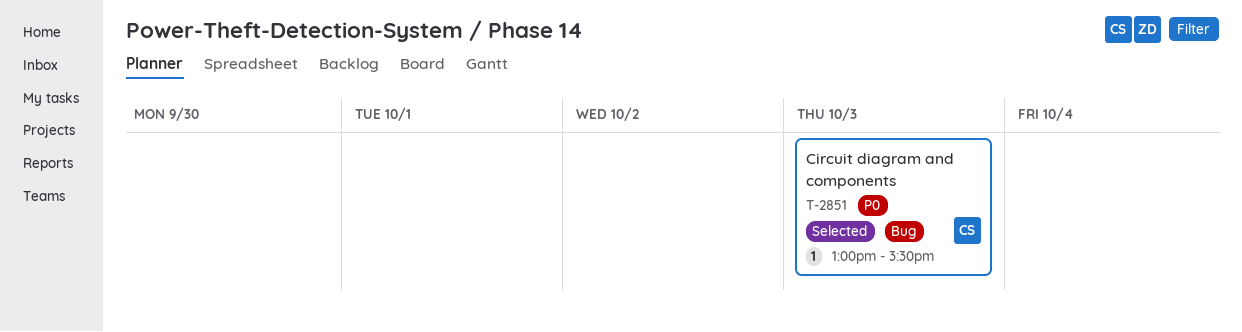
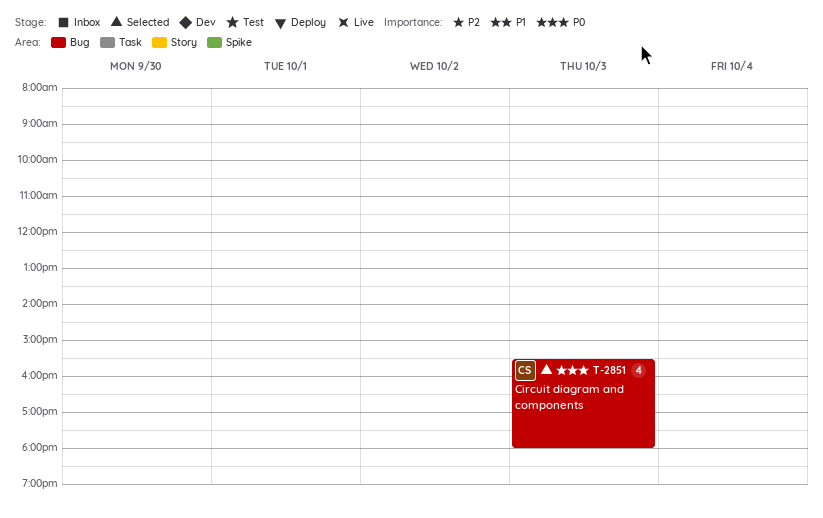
T-2851, estimate: 1 -> 4
T-2851, begins: 13:00 -> 15:30
T-2851, ends: 15:30 -> 18:00

